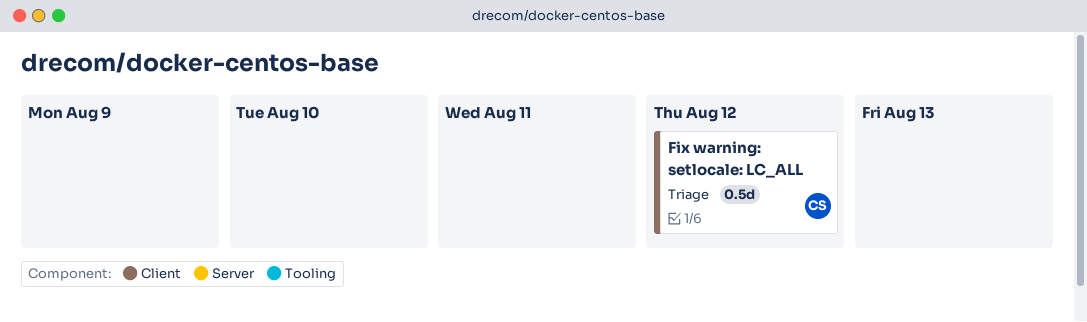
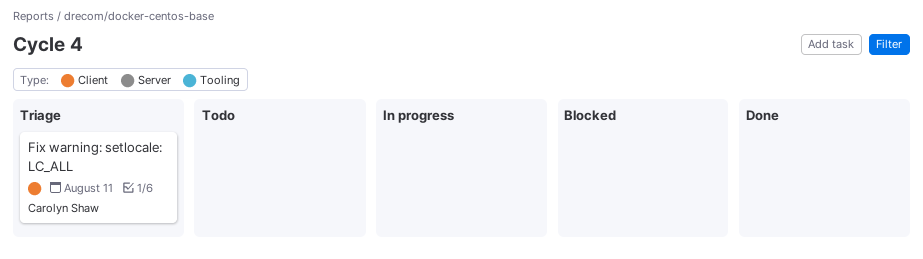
Fix warning: setlocale: LC_ALL, due: Aug 12 -> Aug 11

